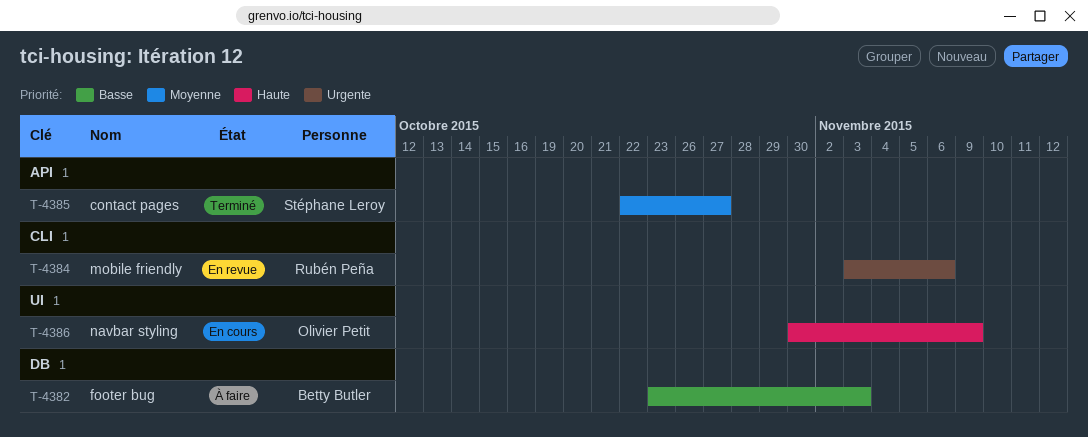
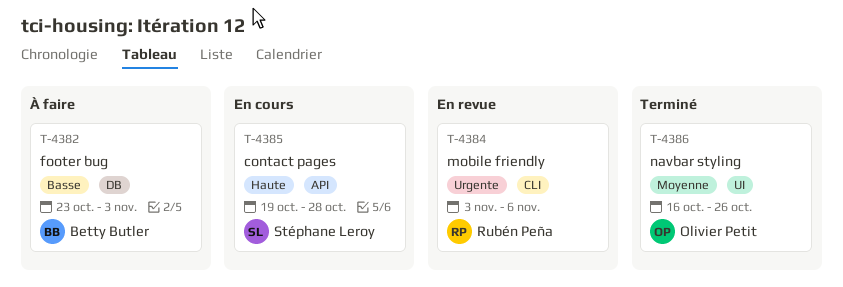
T-4385, status: Terminé -> En cours
T-4385, priority: Moyenne -> Haute
T-4385, start: Oct 22 -> Oct 19
T-4385, due: Oct 27 -> Oct 28
T-4386, status: En cours -> Terminé
T-4386, priority: Haute -> Moyenne
T-4386, start: Oct 30 -> Oct 16
T-4386, due: Nov 9 -> Oct 26

